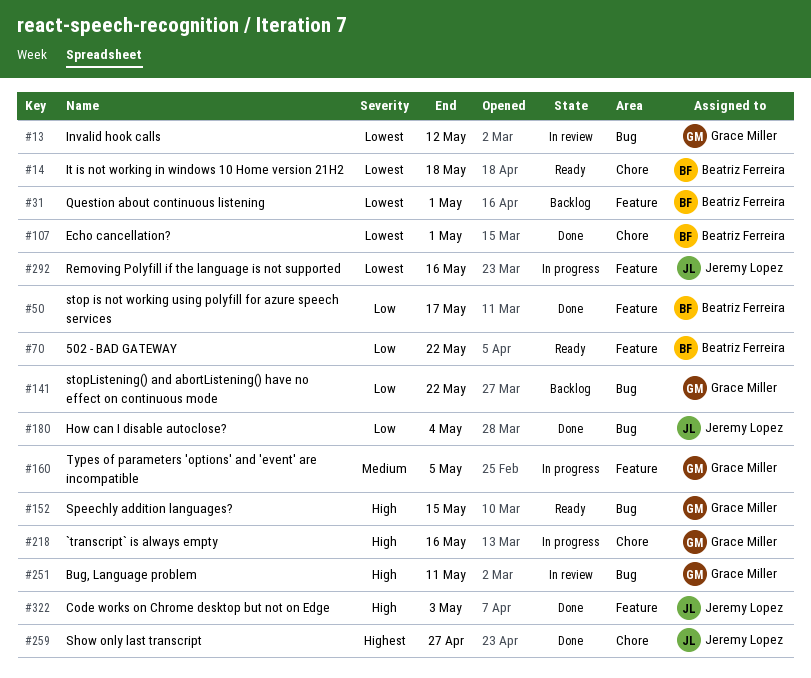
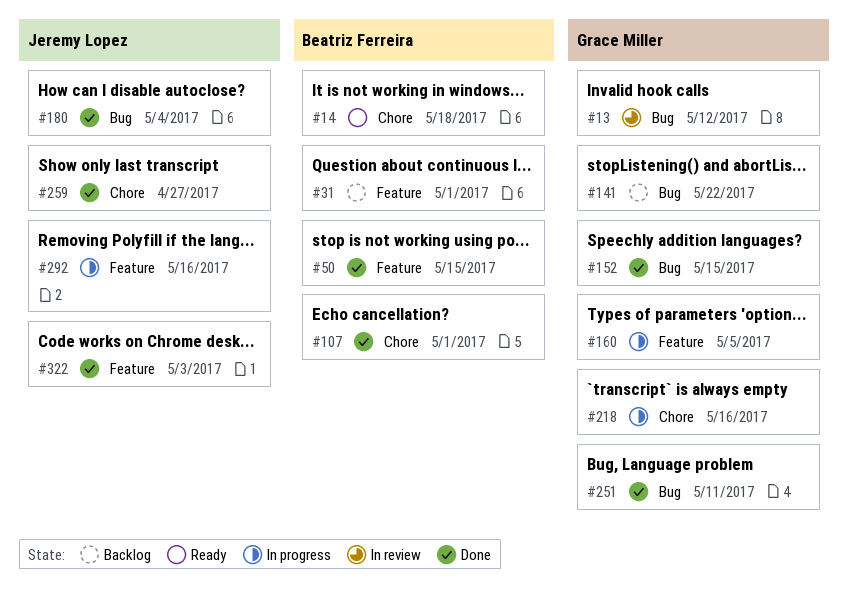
#50, due: May 17 -> May 15
#70: present -> none
#152, status: Ready -> Done
#251, status: In review -> Done

